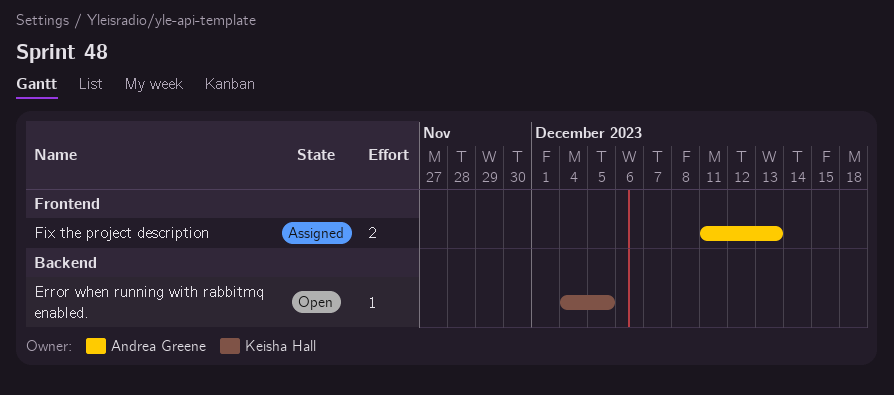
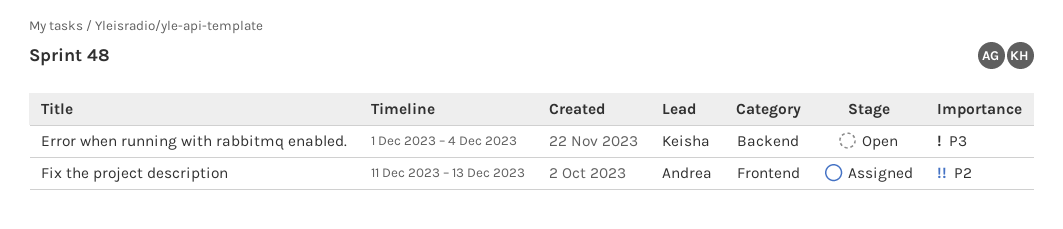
Error when running with rabbitmq enabled., start: Dec 4 -> Dec 1
Error when running with rabbitmq enabled., due: Dec 5 -> Dec 4

